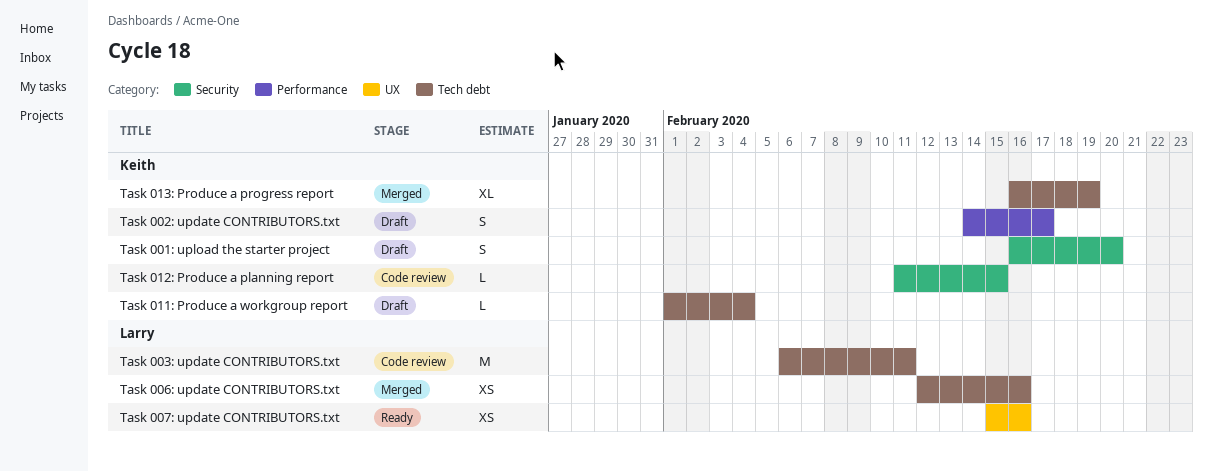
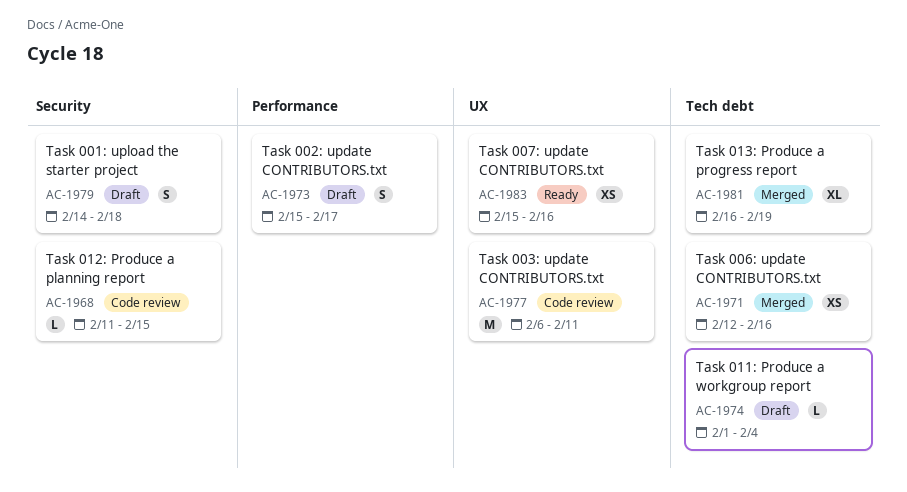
Task 001: upload the starter project, start: Feb 16 -> Feb 14
Task 001: upload the starter project, due: Feb 20 -> Feb 18
Task 002: update CONTRIBUTORS.txt, start: Feb 14 -> Feb 15
Task 003: update CONTRIBUTORS.txt, label: Tech debt -> UX

